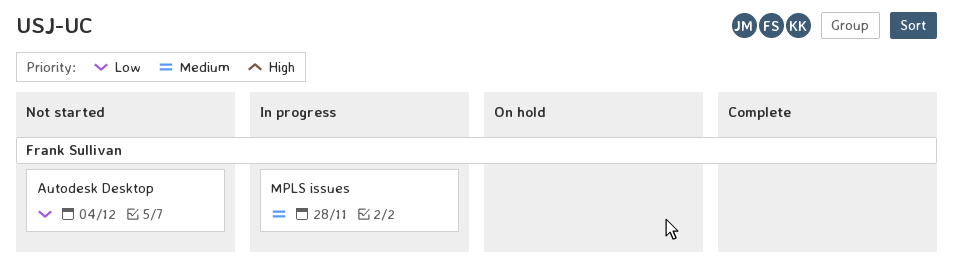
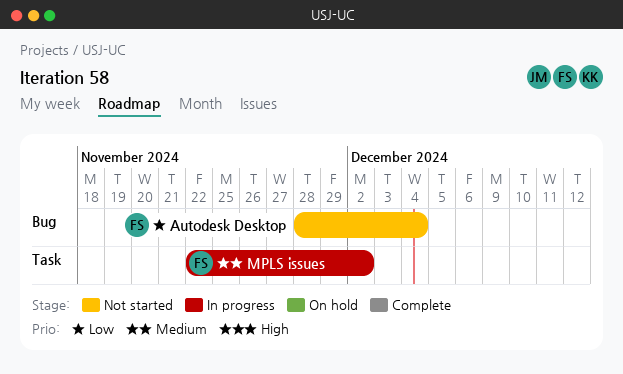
MPLS issues, due: Nov 28 -> Dec 2

